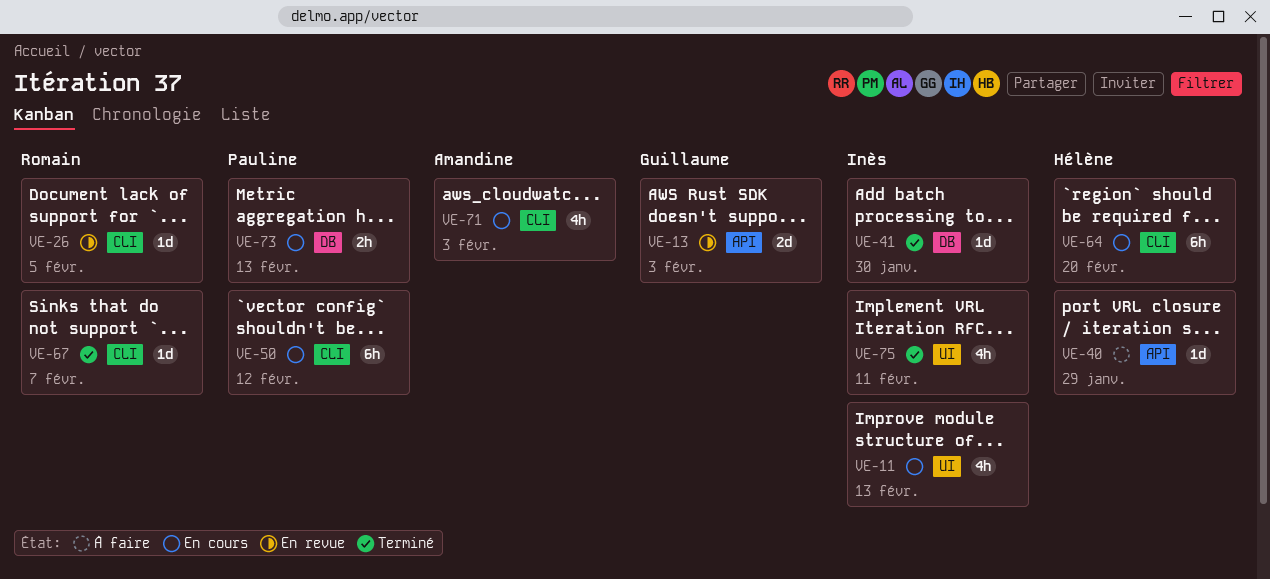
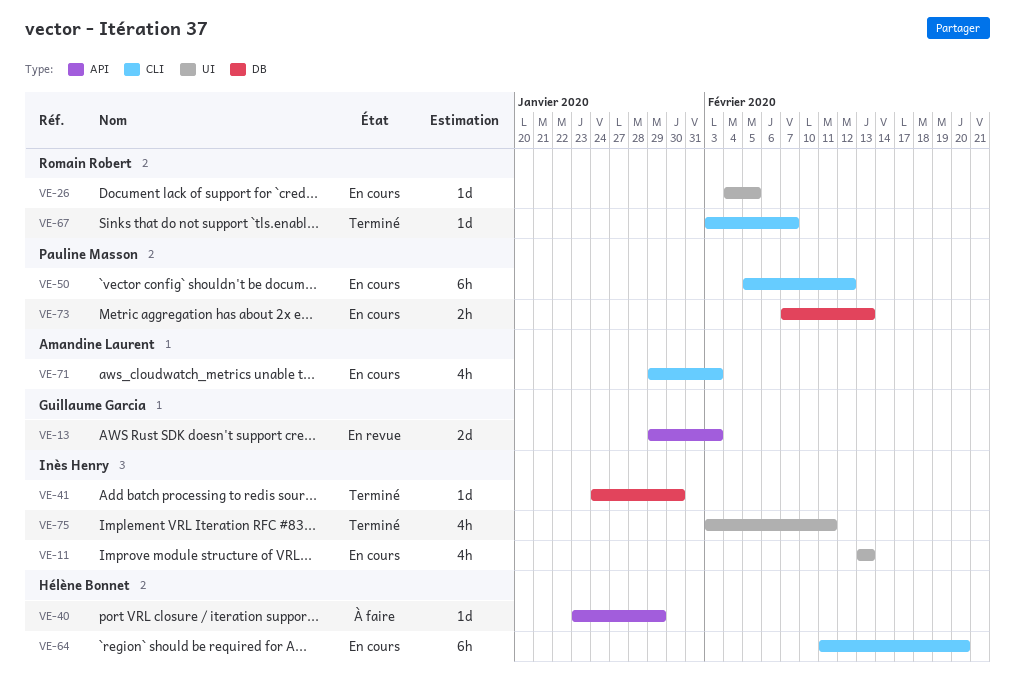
VE-26, status: En revue -> En cours
VE-26, label: CLI -> UI

